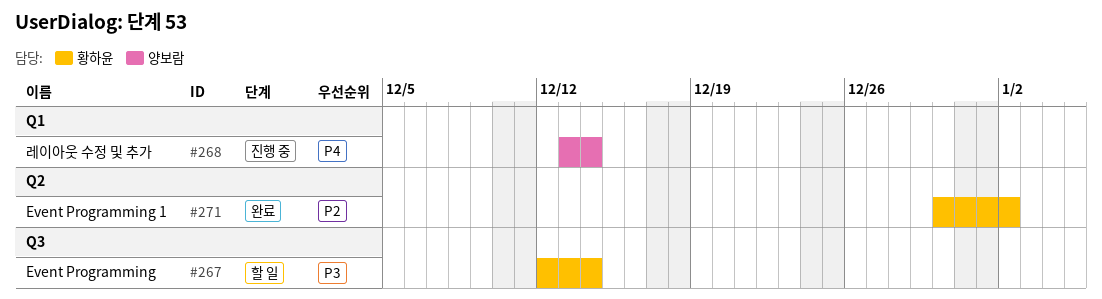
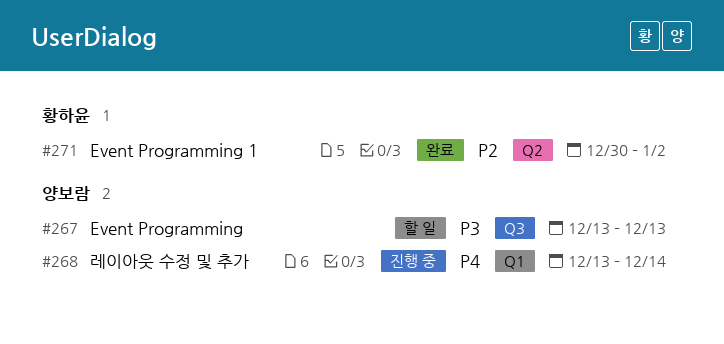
#267, owner: 황하윤 -> 양보람
#267, start: Dec 12 -> Dec 13
#267, due: Dec 14 -> Dec 13

